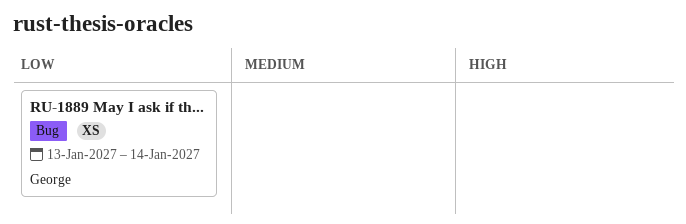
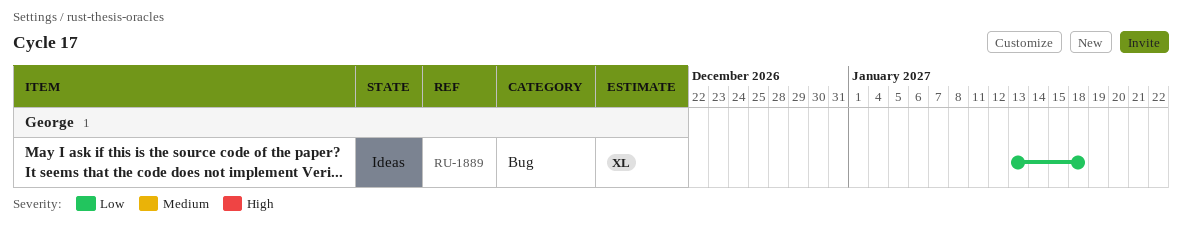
RU-1889, estimate: XS -> XL
RU-1889, due: Jan 14 -> Jan 18

